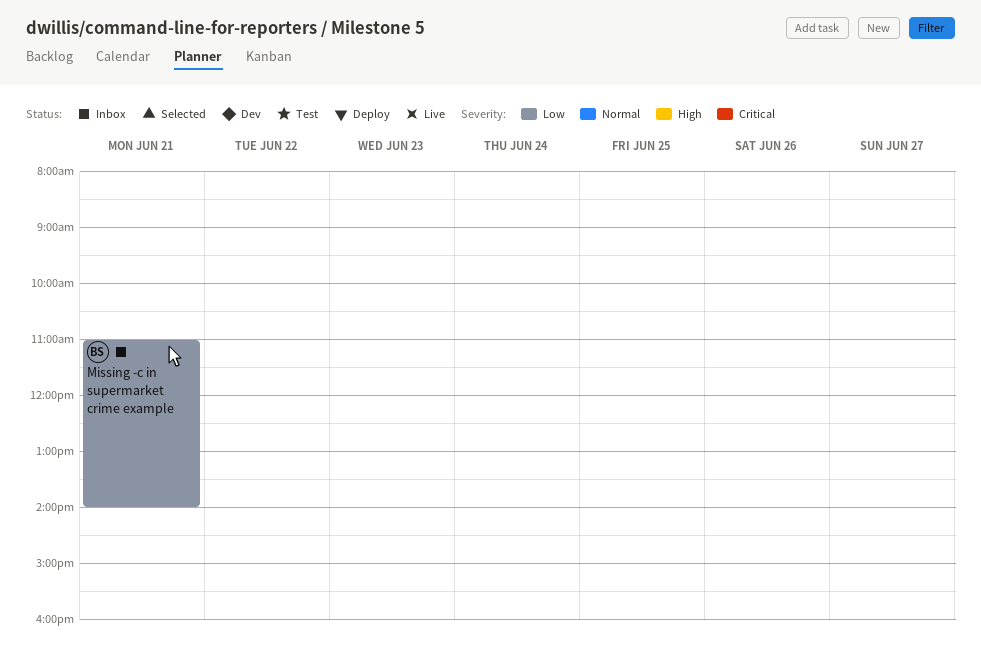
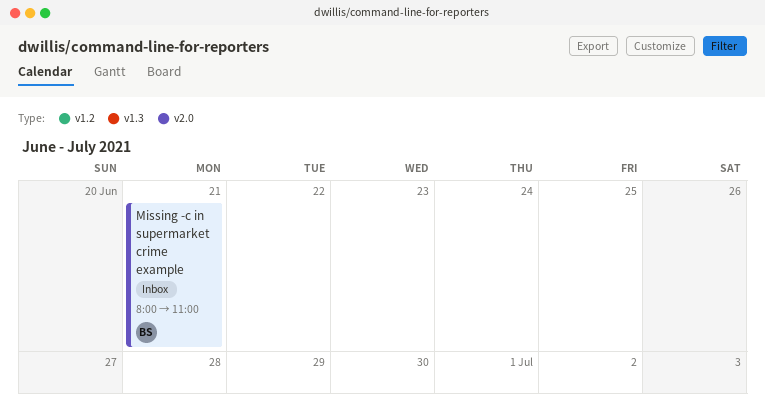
Missing -c in supermarket crime example, begins: 11:00 -> 08:00
Missing -c in supermarket crime example, ends: 14:00 -> 11:00

